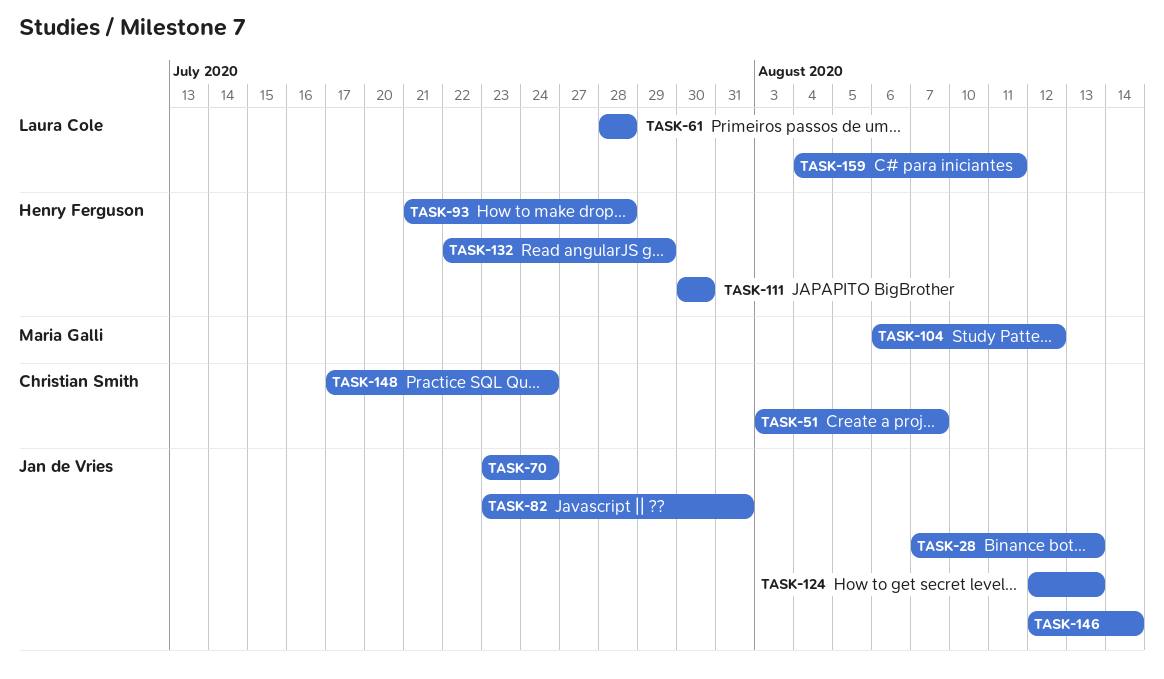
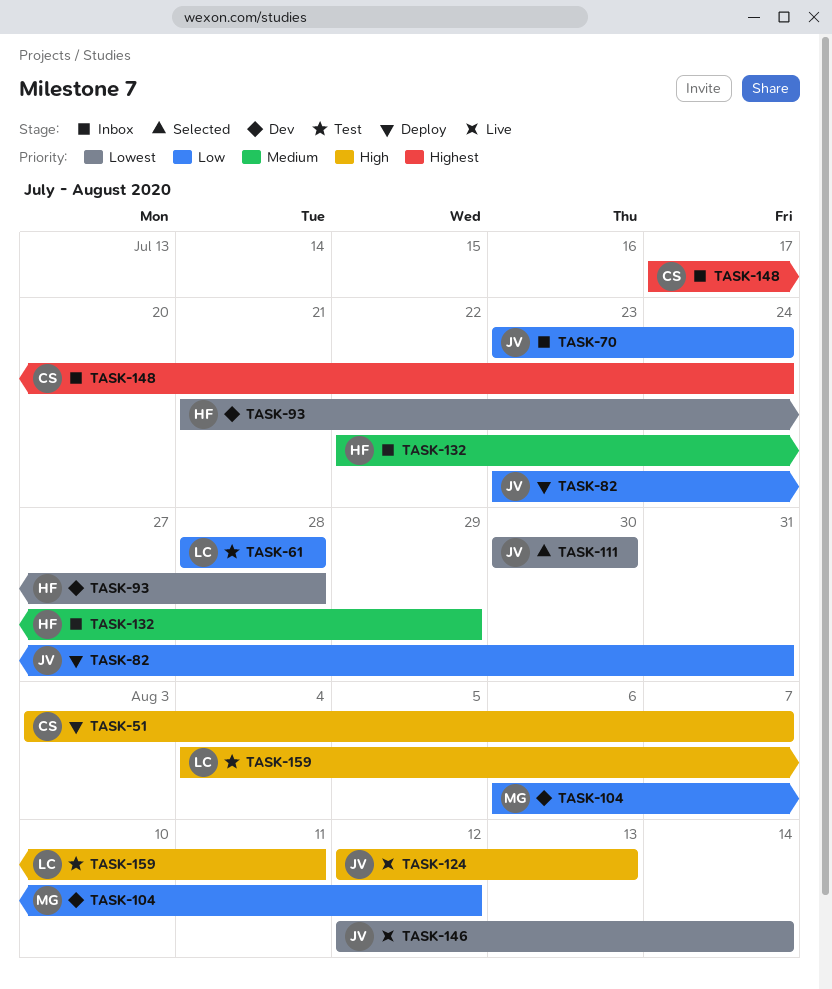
TASK-28: present -> none
TASK-111, owner: Henry Ferguson -> Jan de Vries

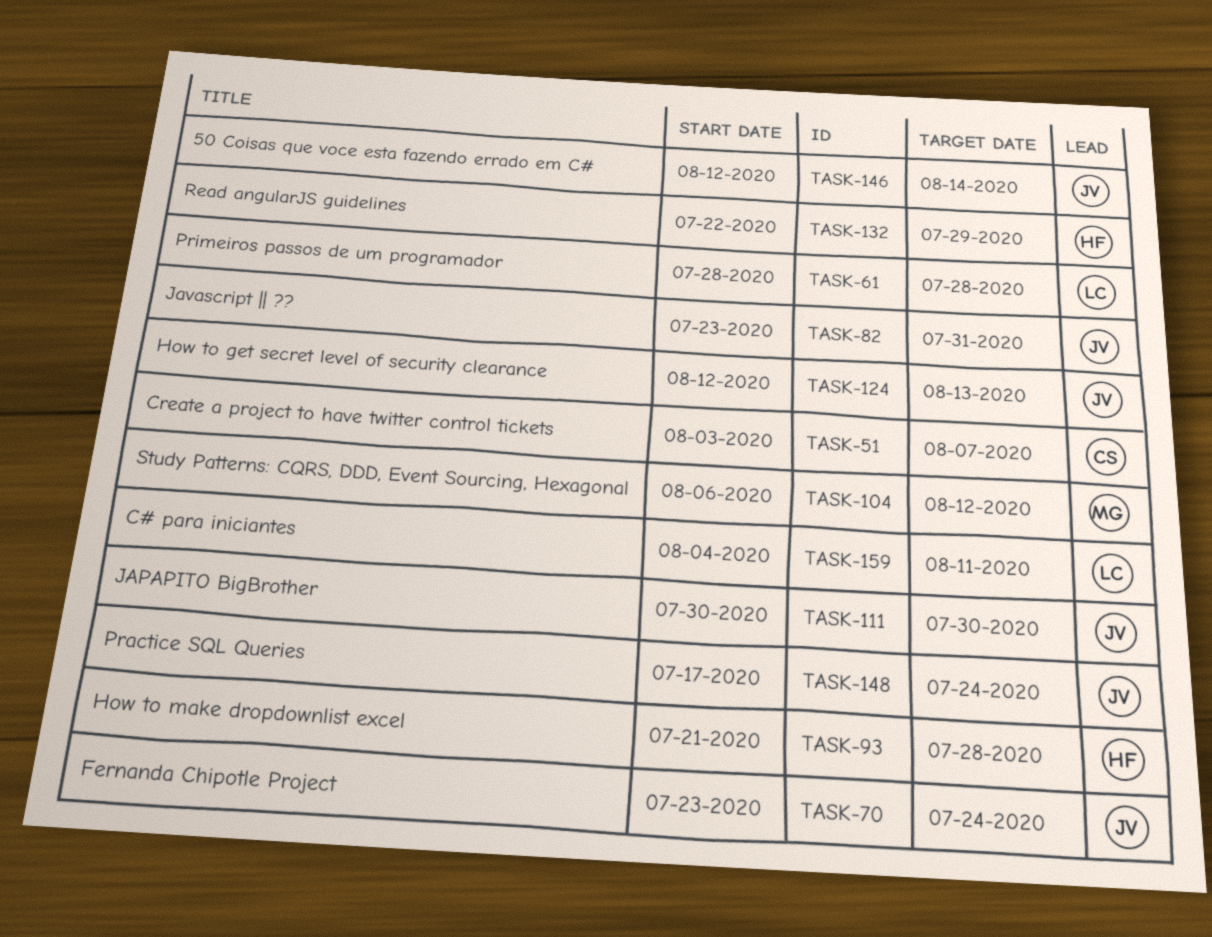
TASK-148, owner: CS -> JV

